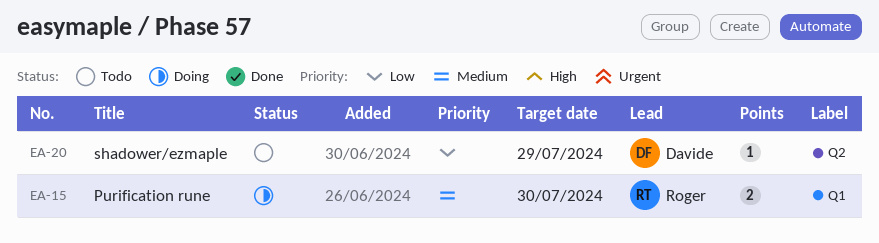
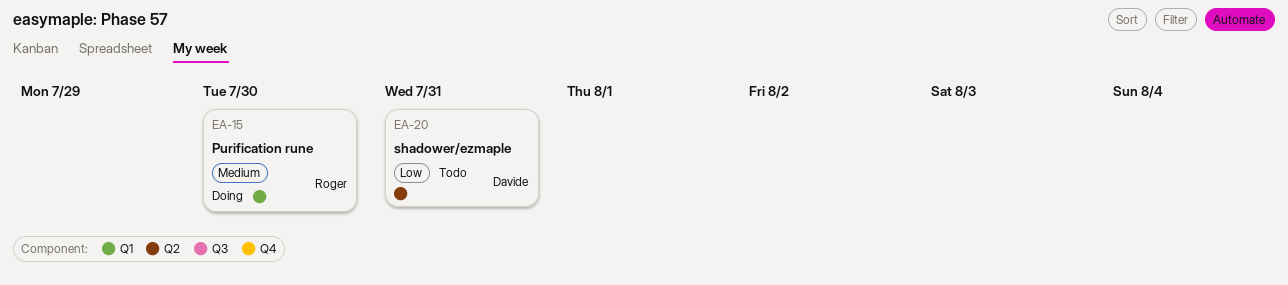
EA-20, due: Jul 29 -> Jul 31

